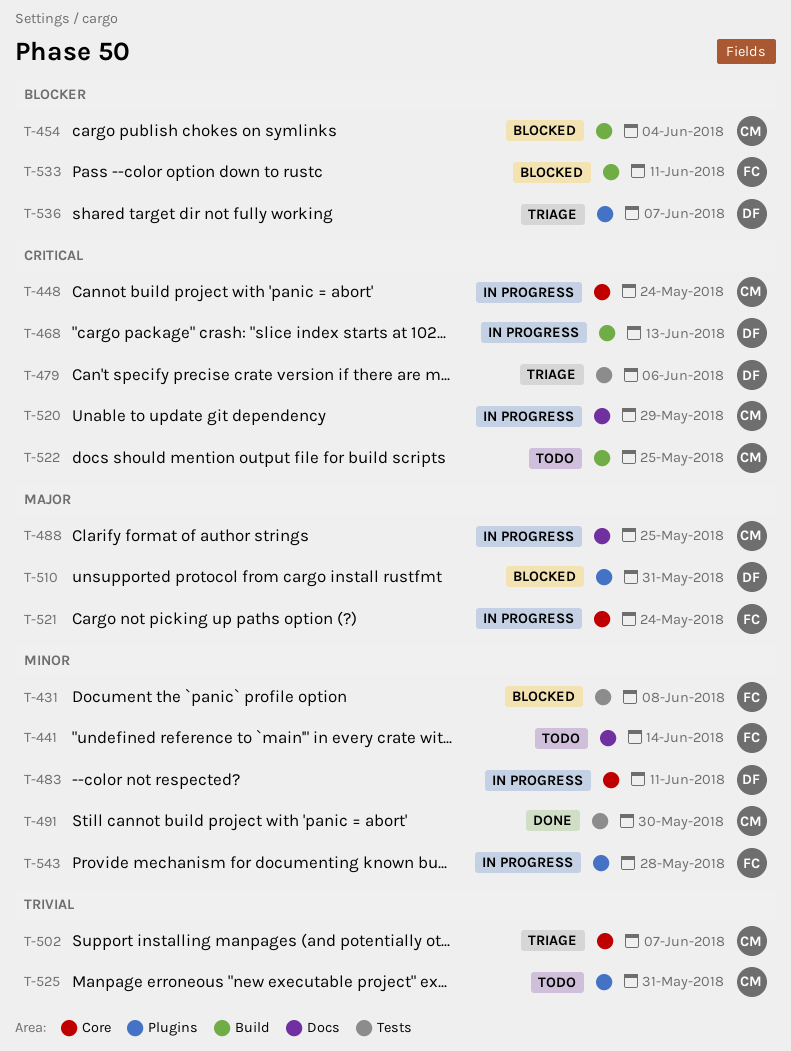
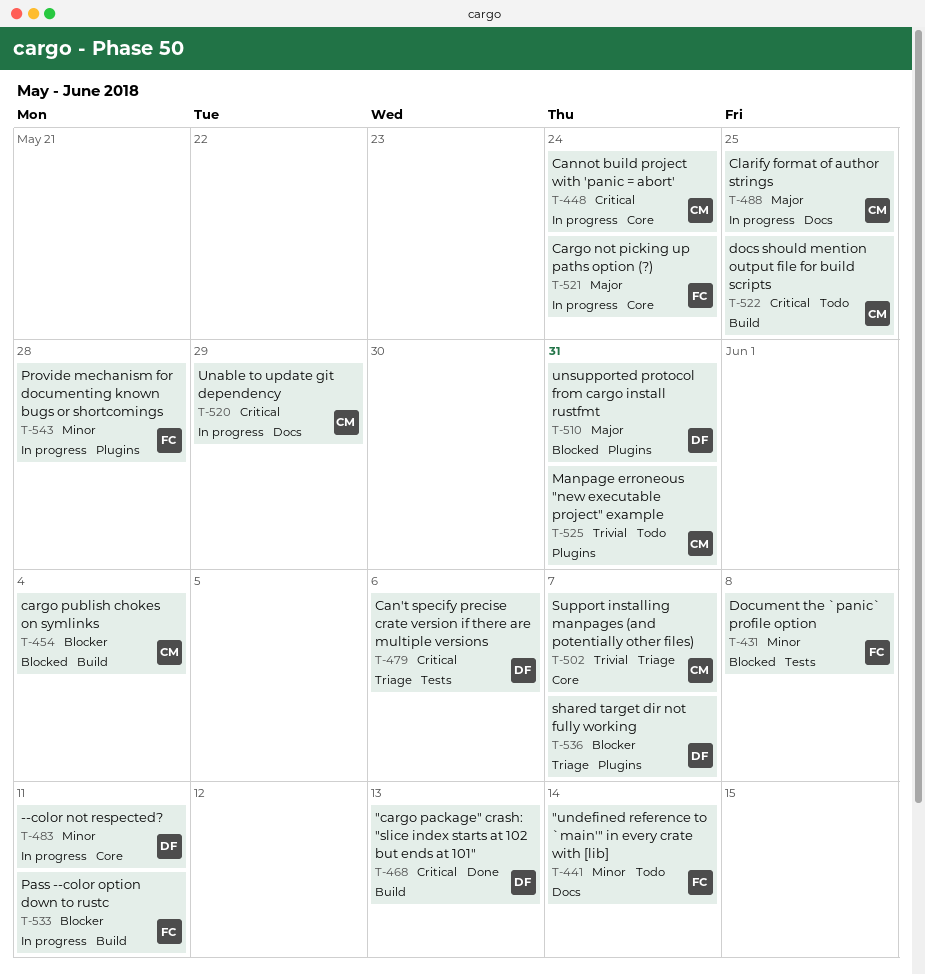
T-468, status: In progress -> Done
T-491: present -> none
T-533, status: Blocked -> In progress

